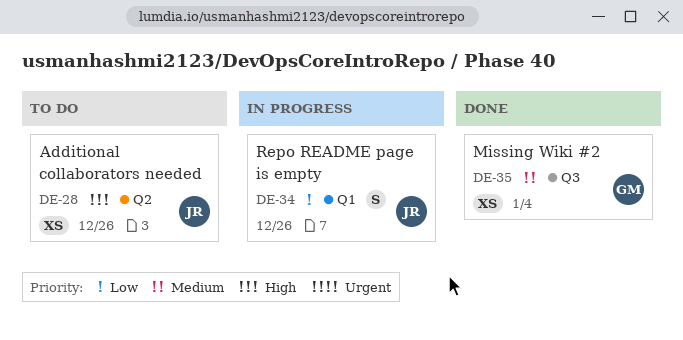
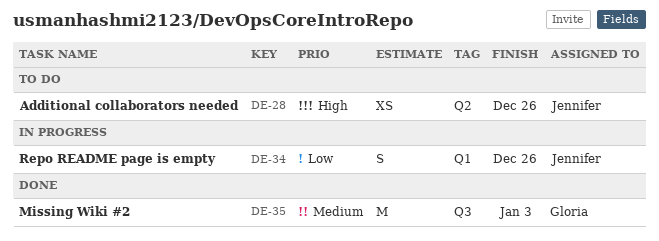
DE-35, estimate: XS -> M
DE-35, due: Jan 4 -> Jan 3

